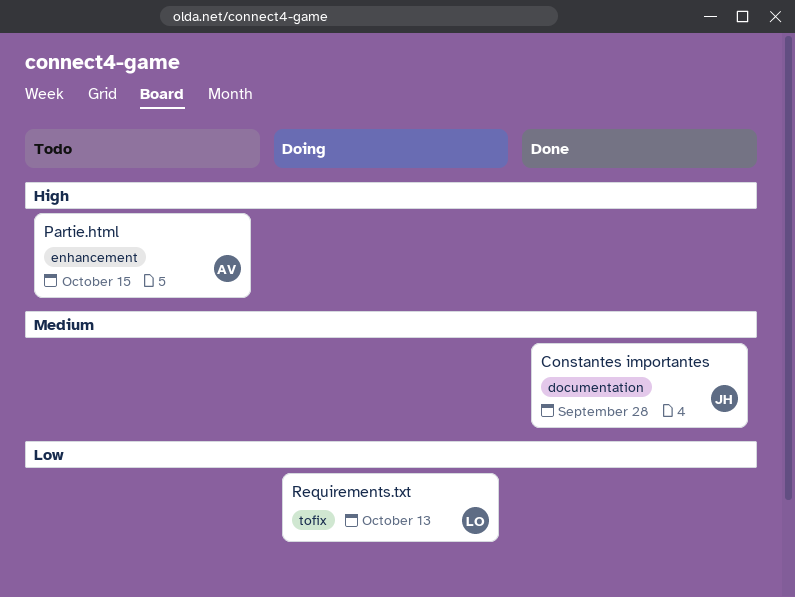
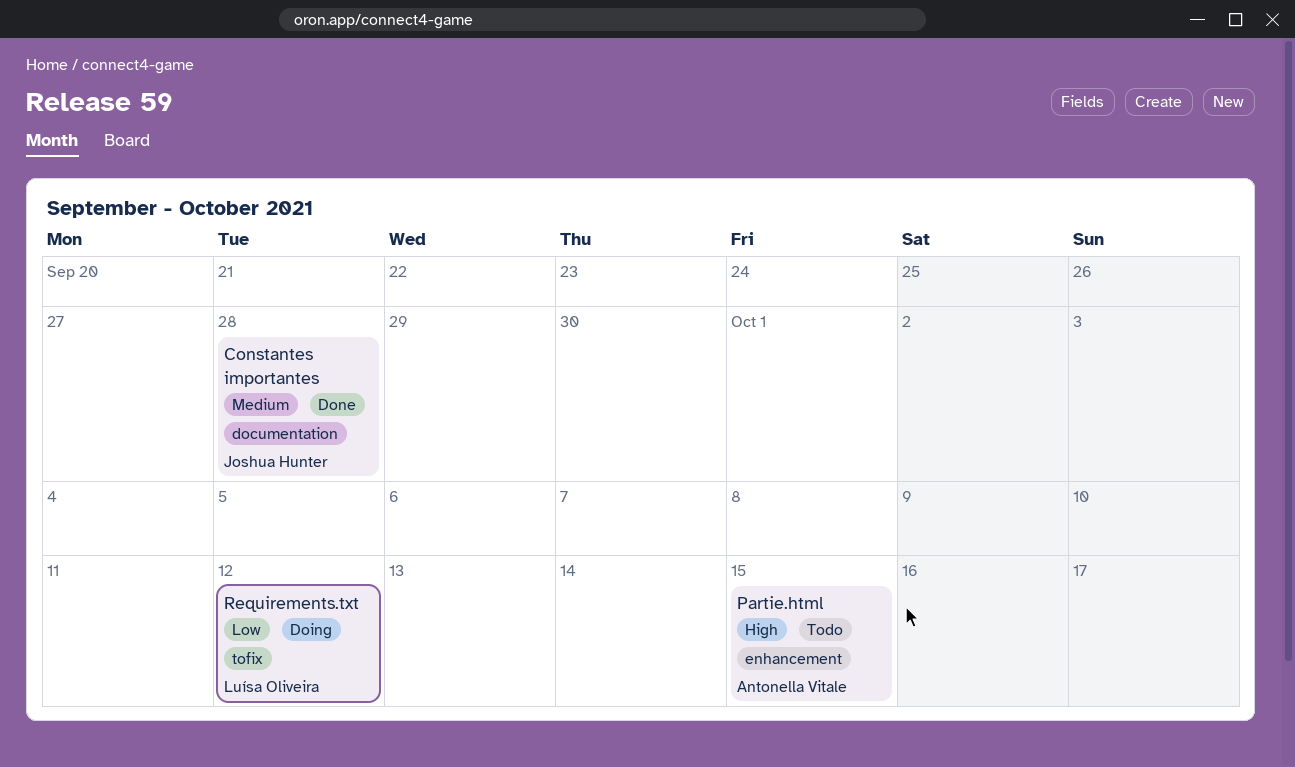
Requirements.txt, due: Oct 13 -> Oct 12

